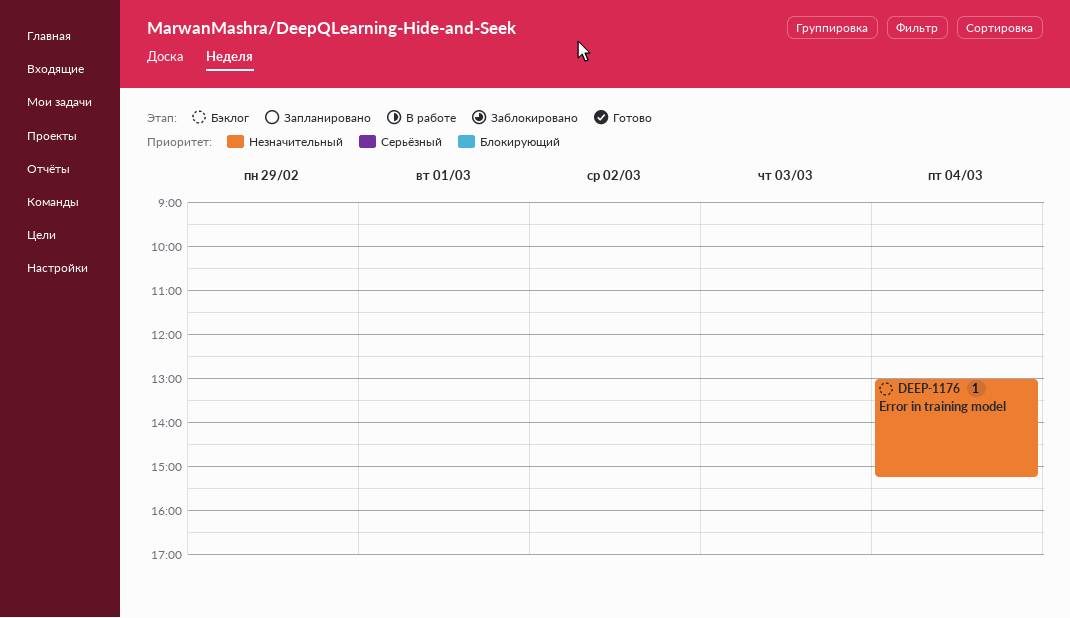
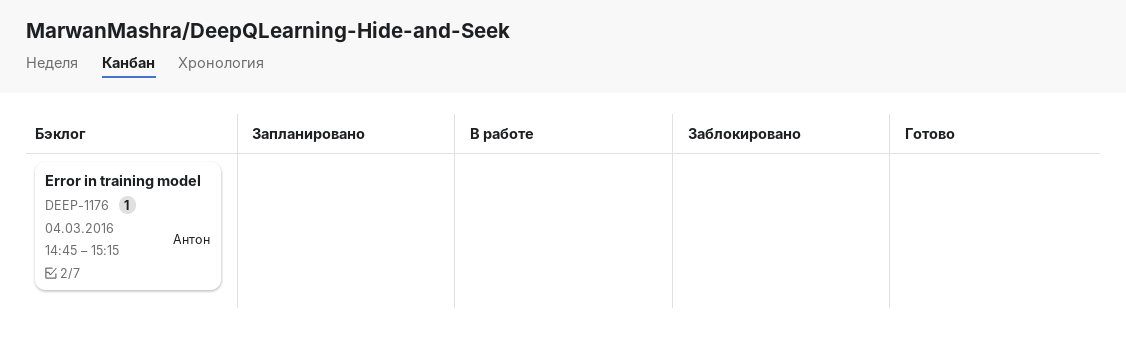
DEEP-1176, begins: 13:00 -> 14:45

